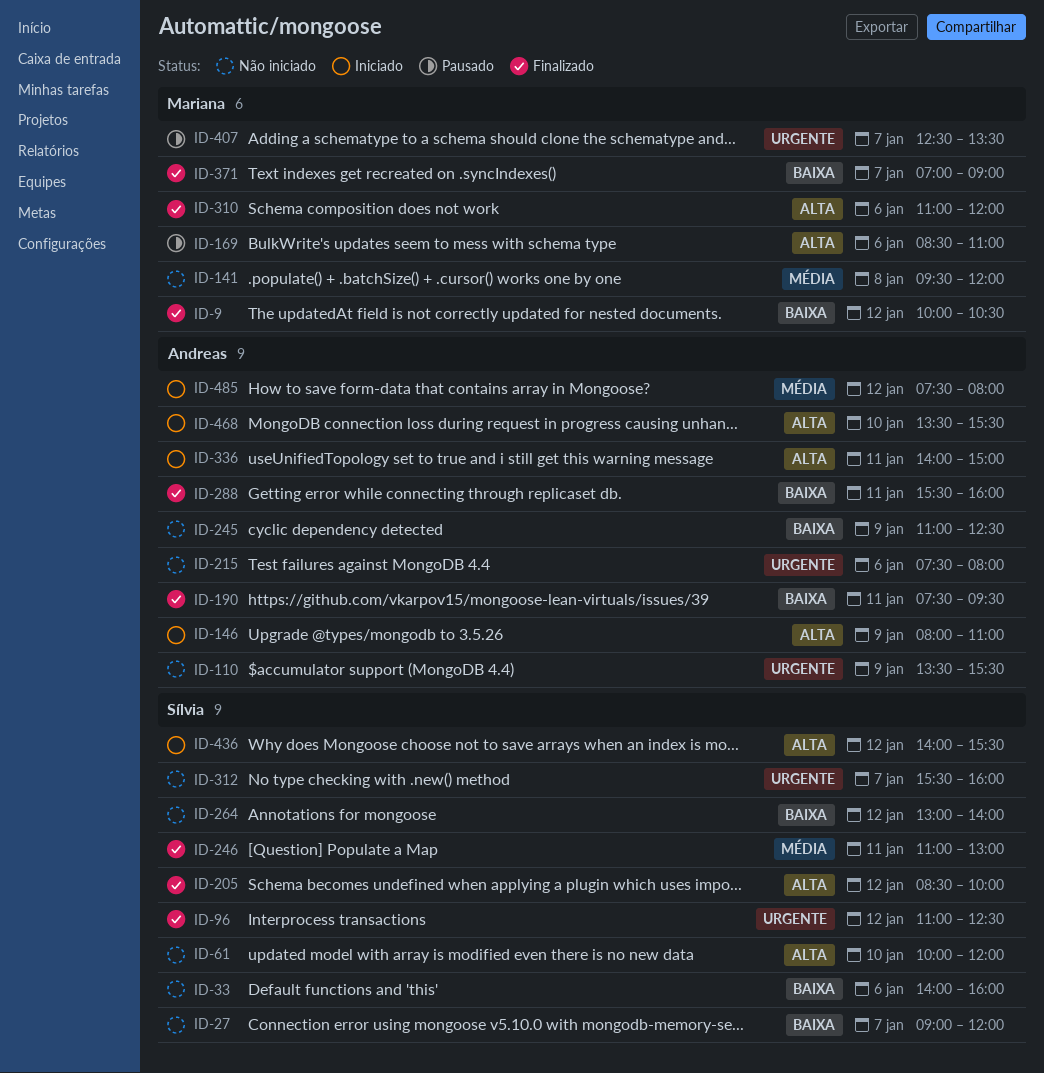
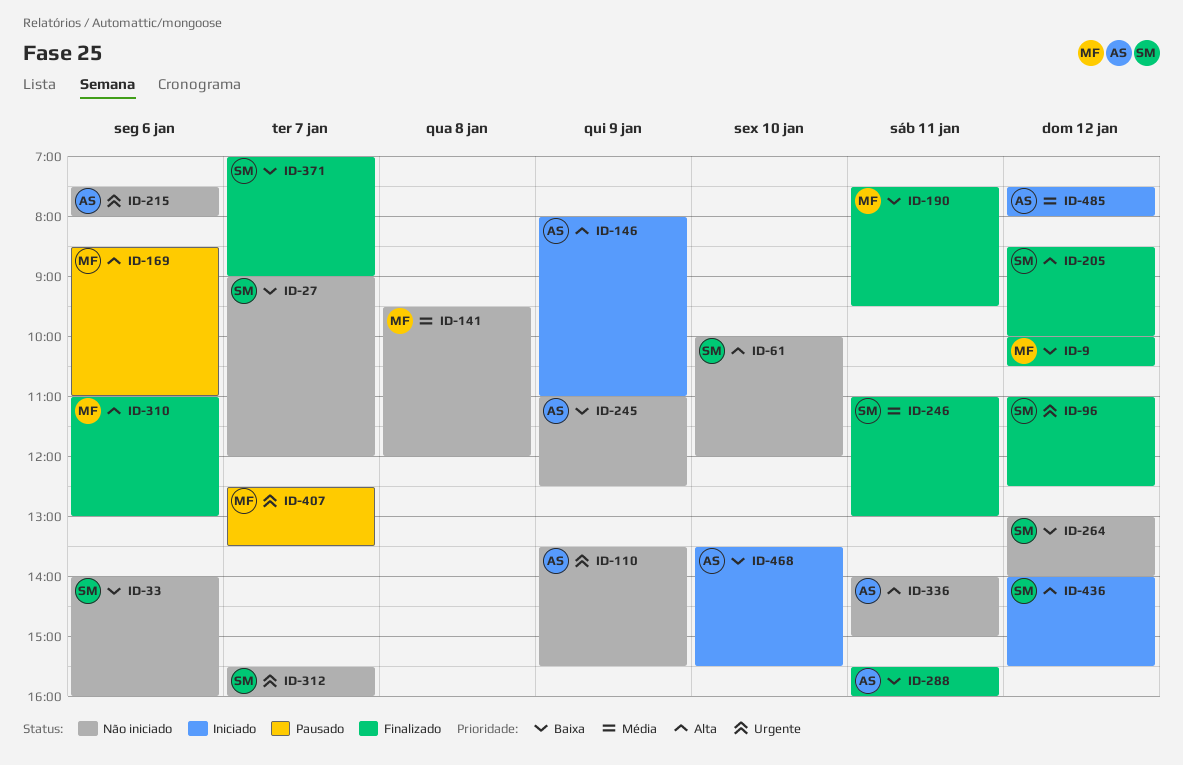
ID-190, owner: Andreas -> Mariana
ID-310, ends: 12:00 -> 13:00
ID-336, status: Iniciado -> Não iniciado
ID-371, owner: Mariana -> Sílvia
ID-468, priority: Alta -> Baixa

